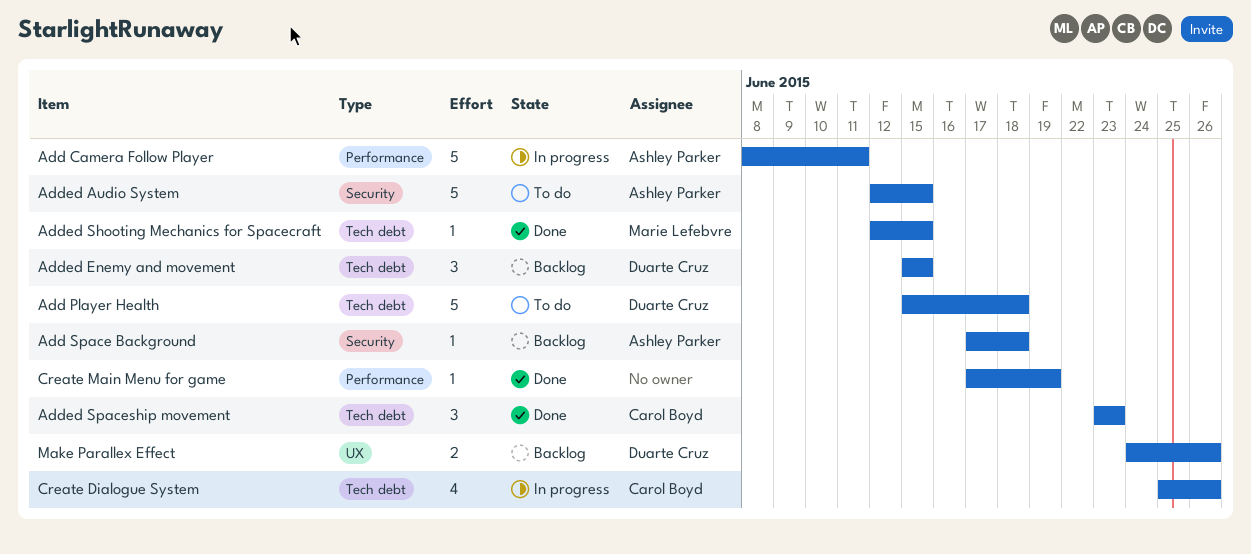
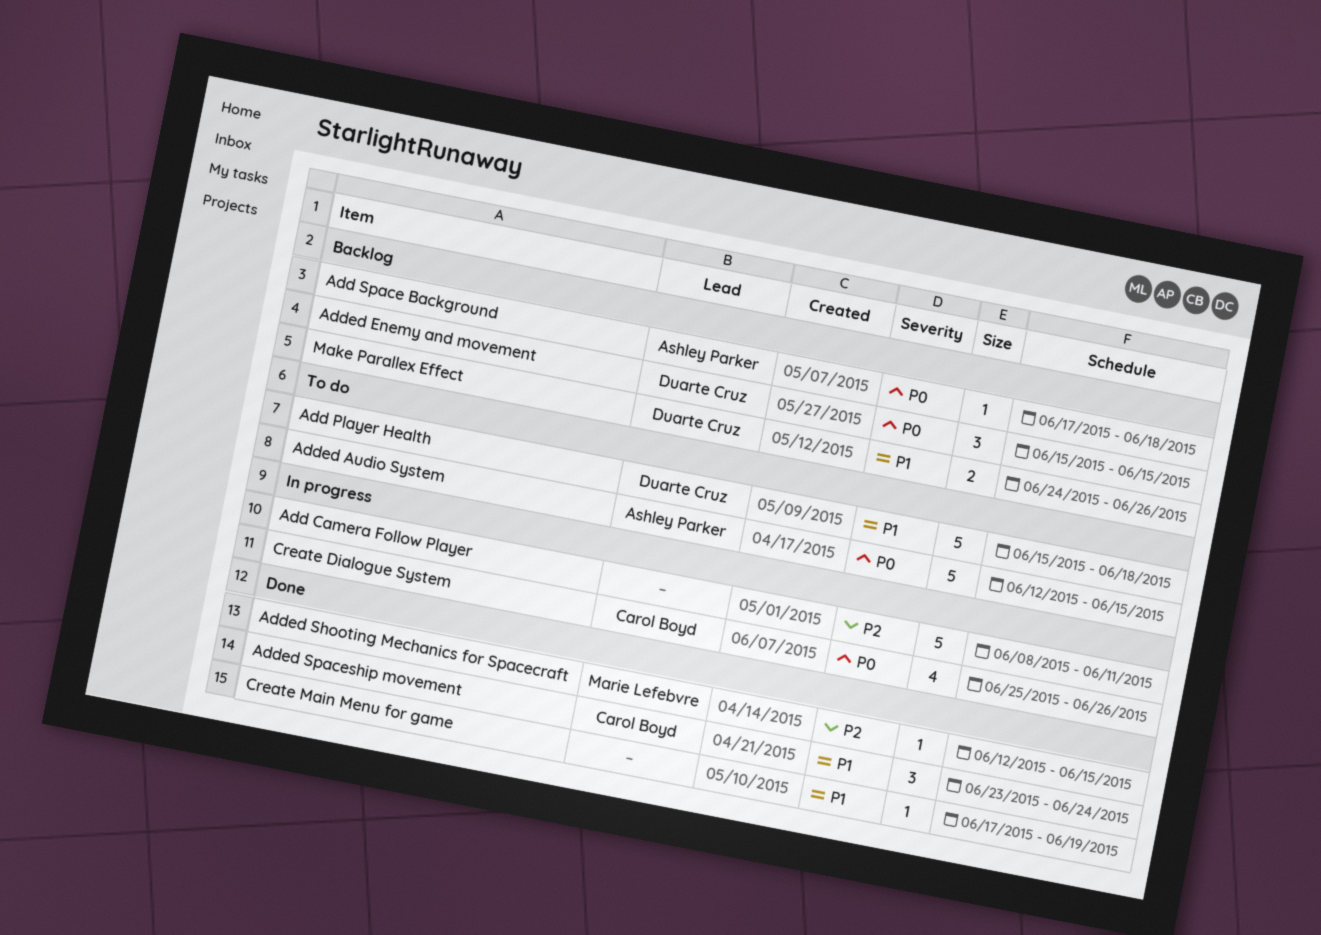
Add Camera Follow Player, owner: Ashley Parker -> none
Added Spaceship movement, due: Jun 23 -> Jun 24

